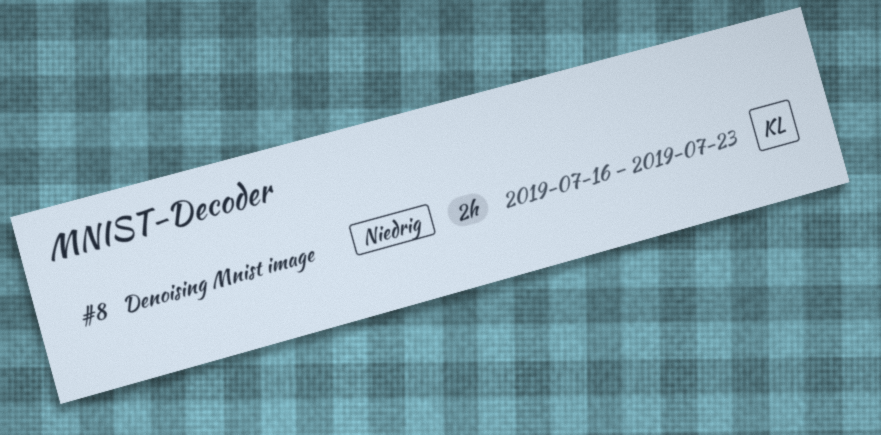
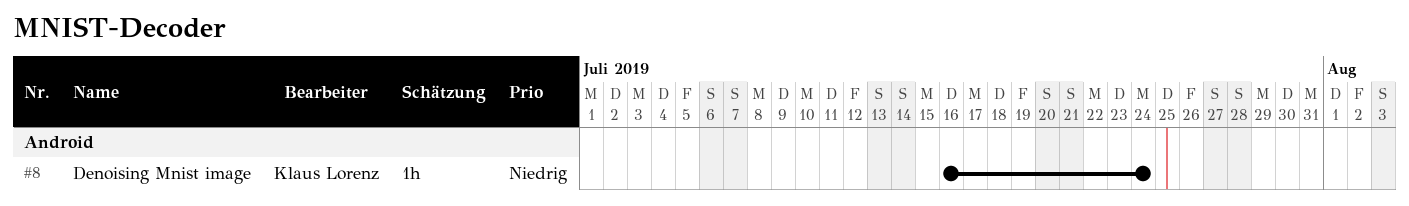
#8, estimate: 2h -> 1h
#8, due: Jul 23 -> Jul 24

